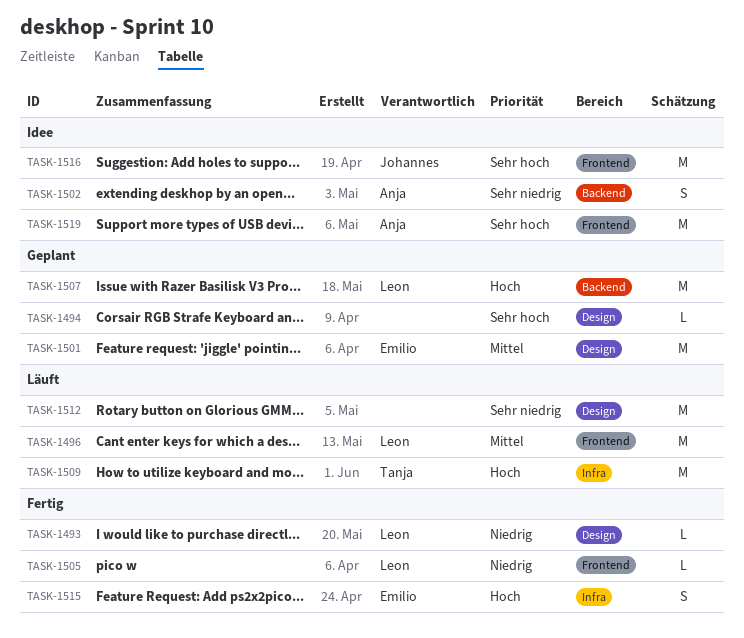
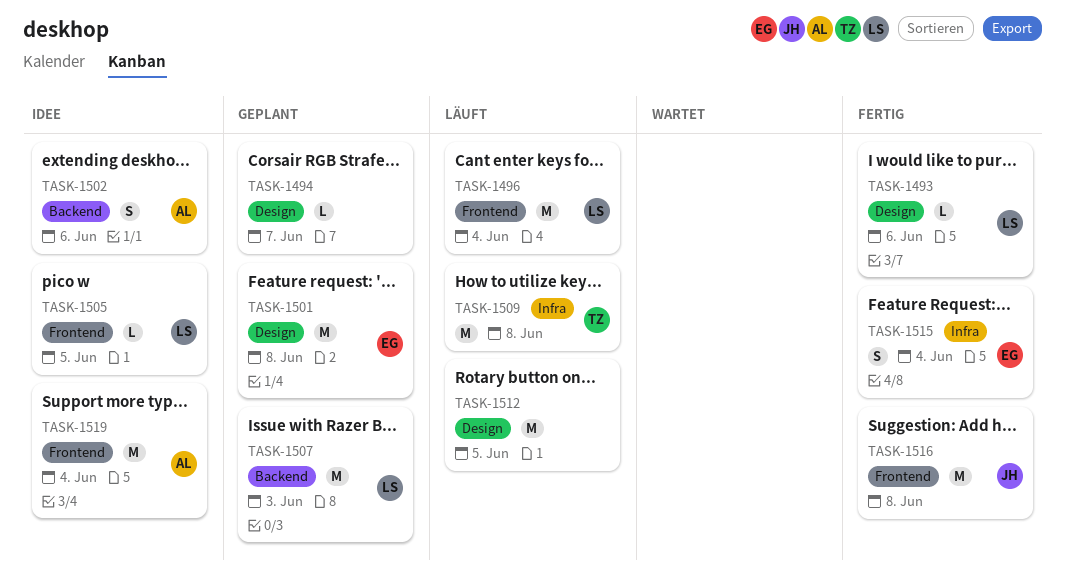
TASK-1505, status: Fertig -> Idee
TASK-1516, status: Idee -> Fertig

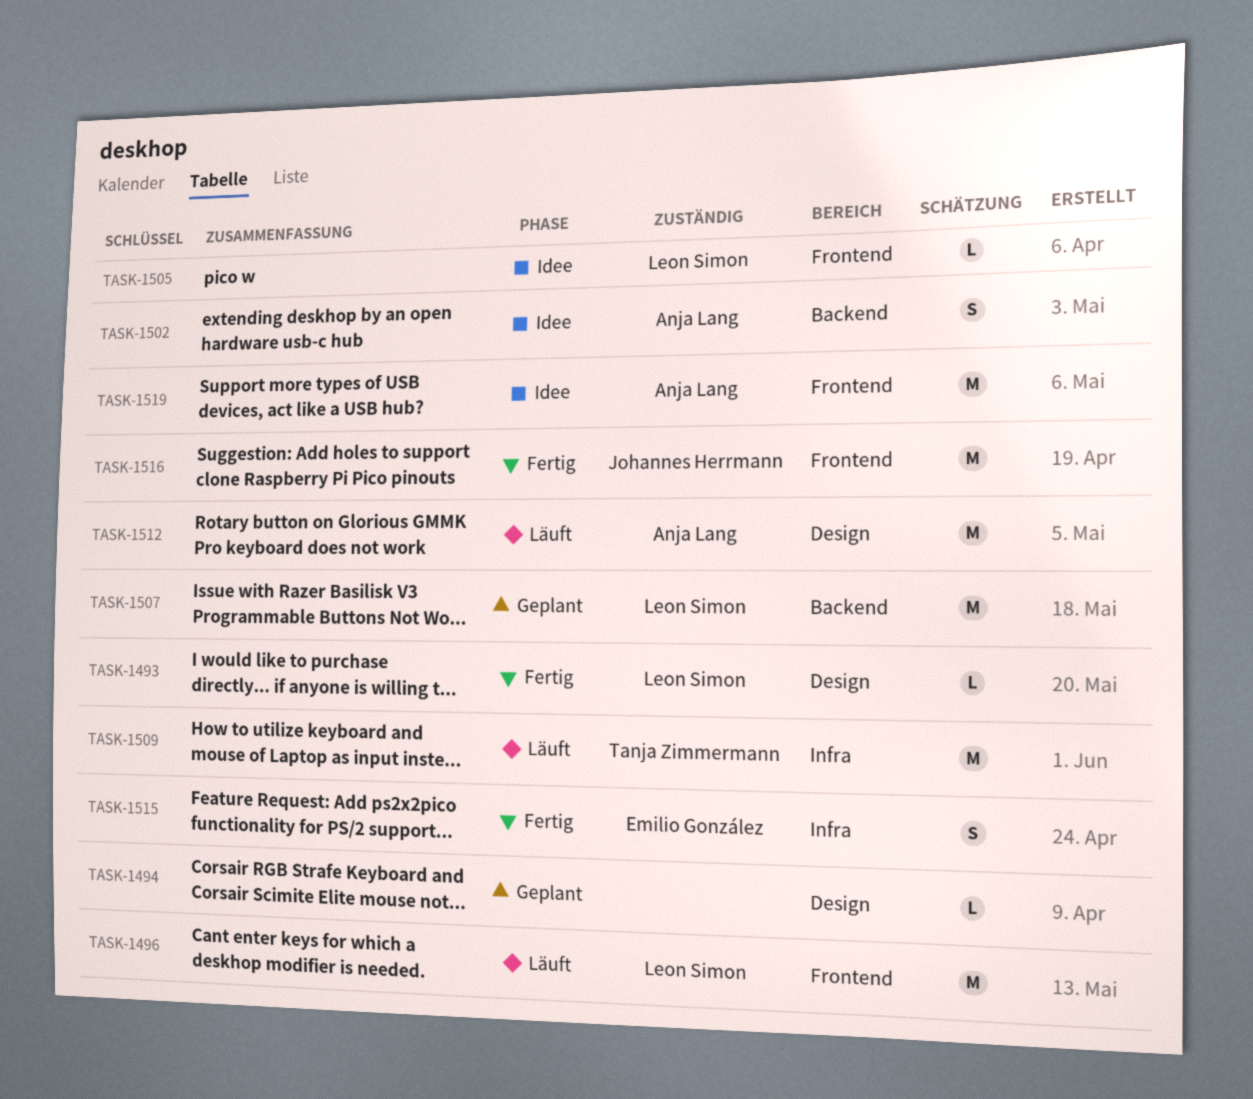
TASK-1501: present -> none
TASK-1512, owner: none -> Anja Lang

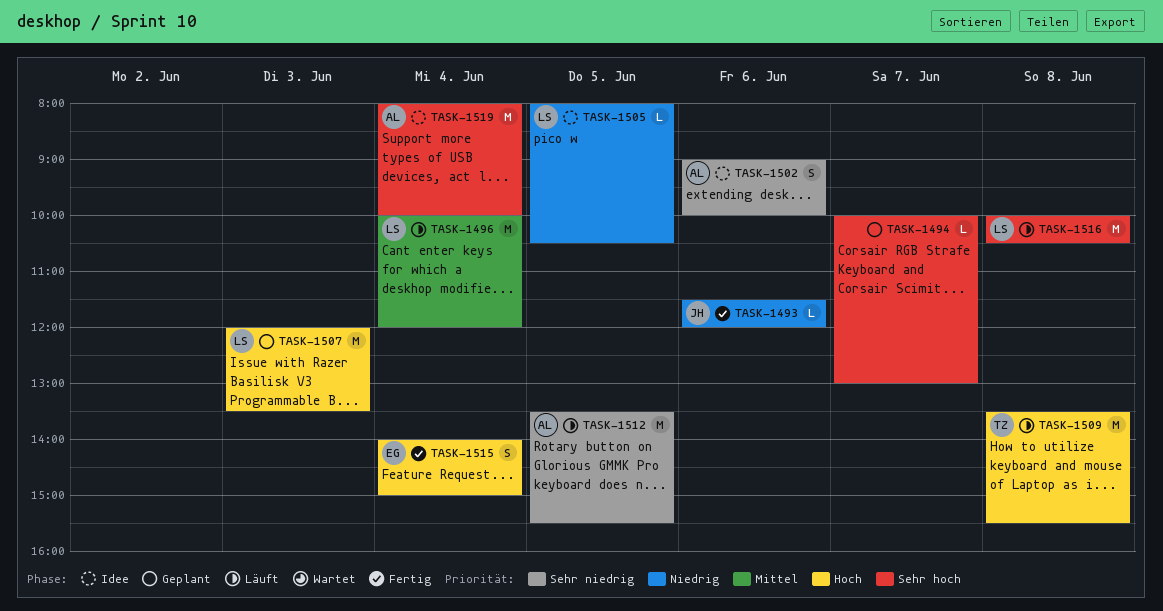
TASK-1493, owner: Leon Simon -> Johannes Herrmann
TASK-1516, status: Fertig -> Läuft
TASK-1516, owner: Johannes Herrmann -> Leon Simon

